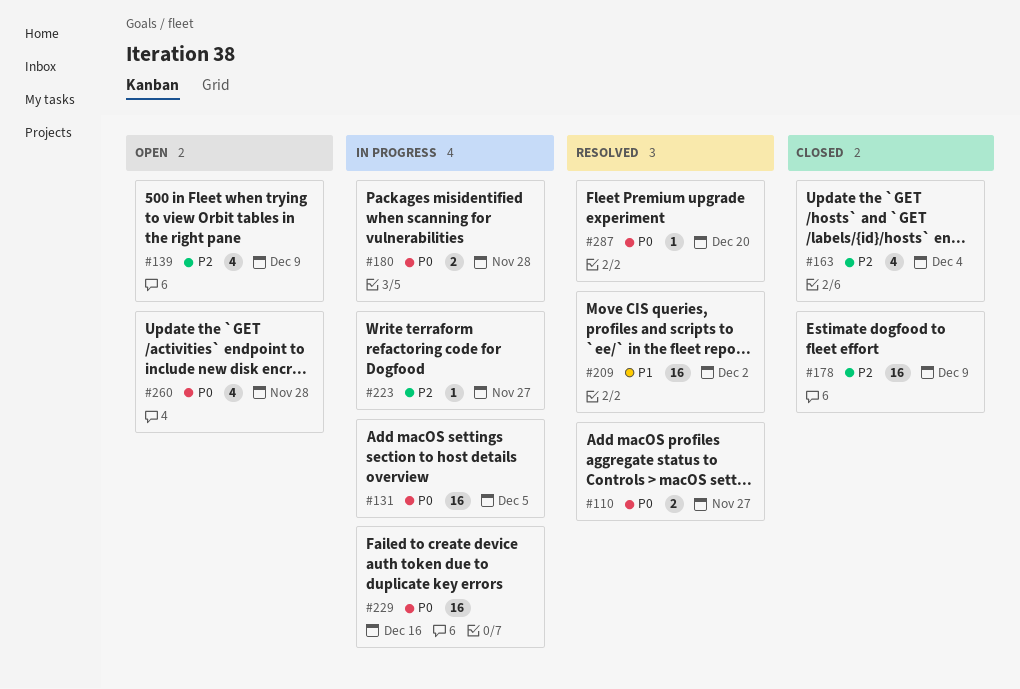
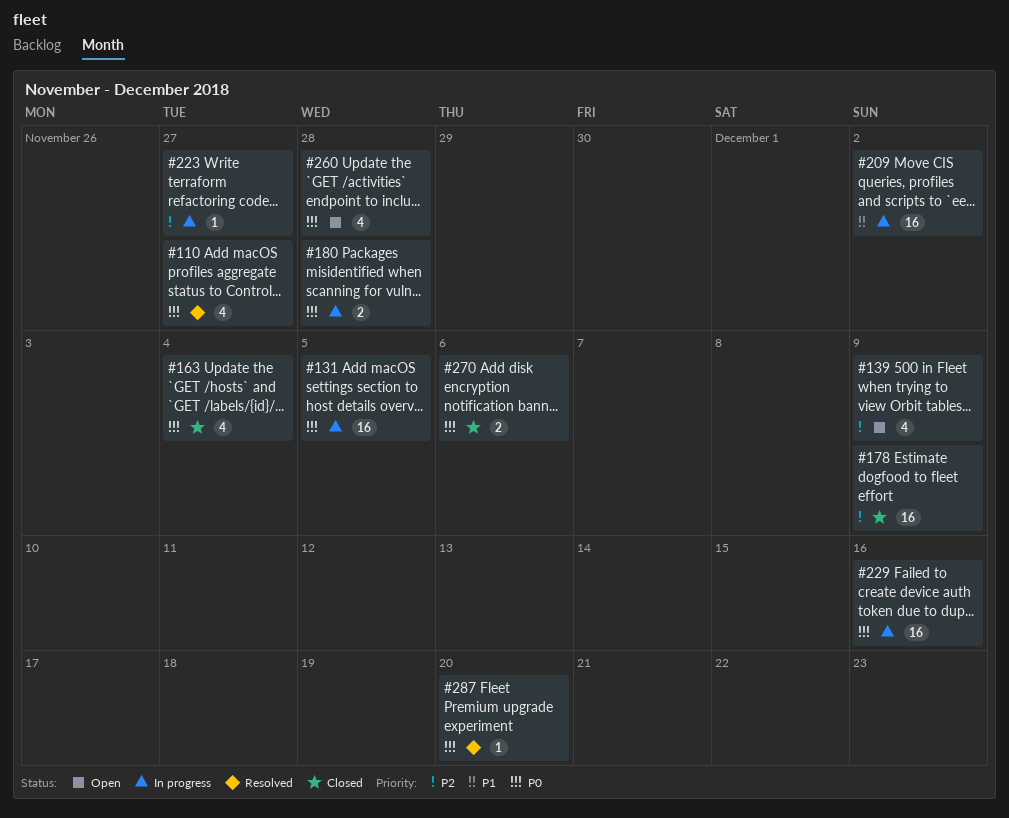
#110, estimate: 2 -> 4
#163, priority: P2 -> P0
#209, status: Resolved -> In progress
#270: none -> present

